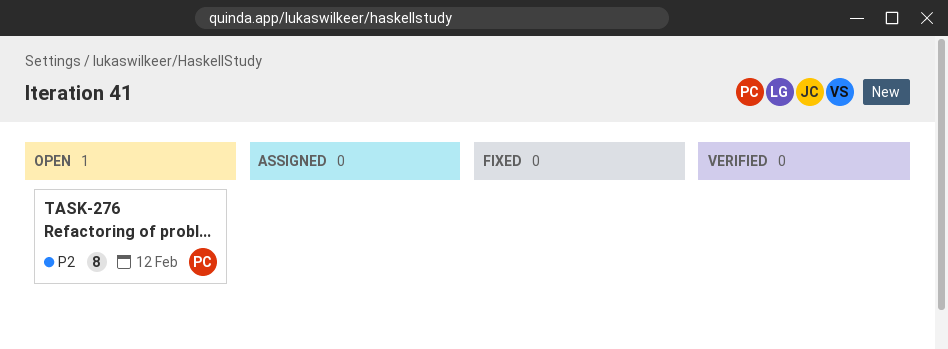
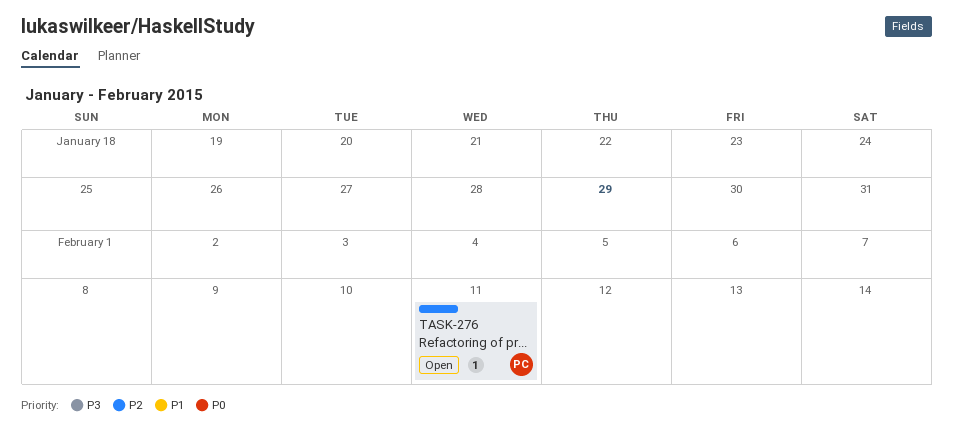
TASK-276, estimate: 8 -> 1
TASK-276, due: Feb 12 -> Feb 11

